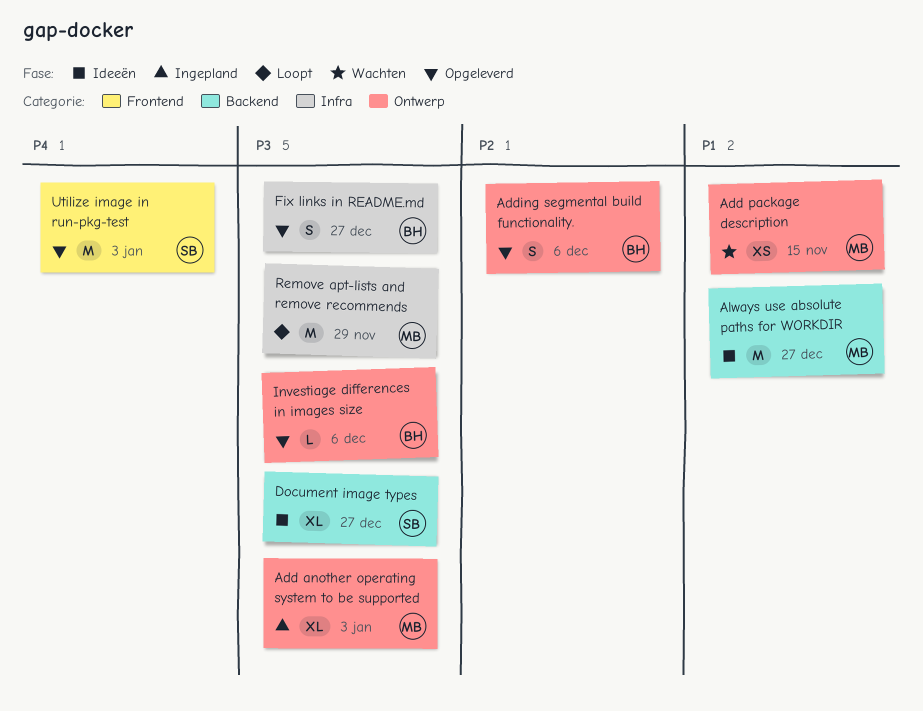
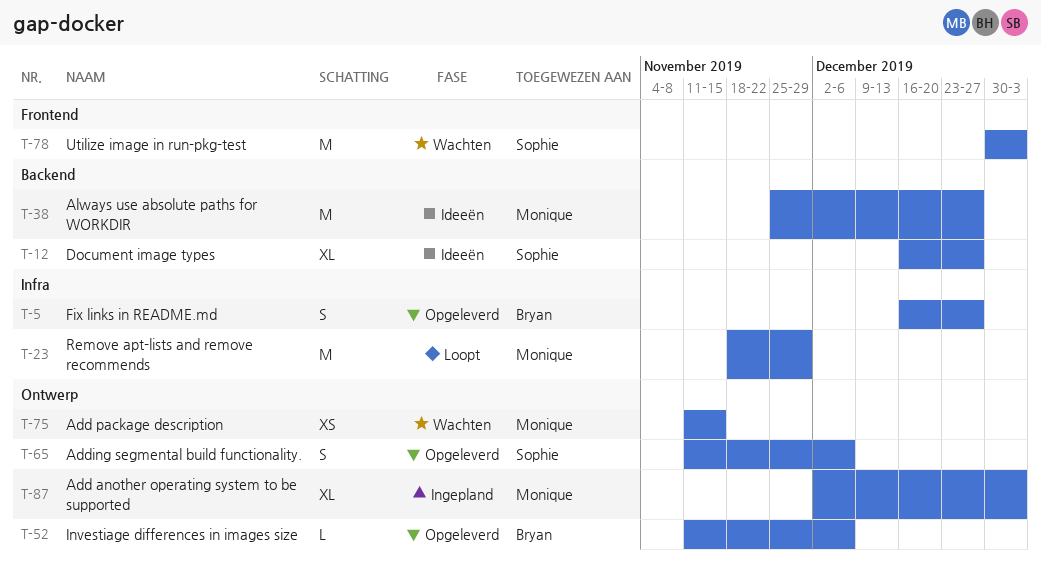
Adding segmental build functionality., owner: Bryan -> Sophie
Utilize image in run-pkg-test, status: Opgeleverd -> Wachten

